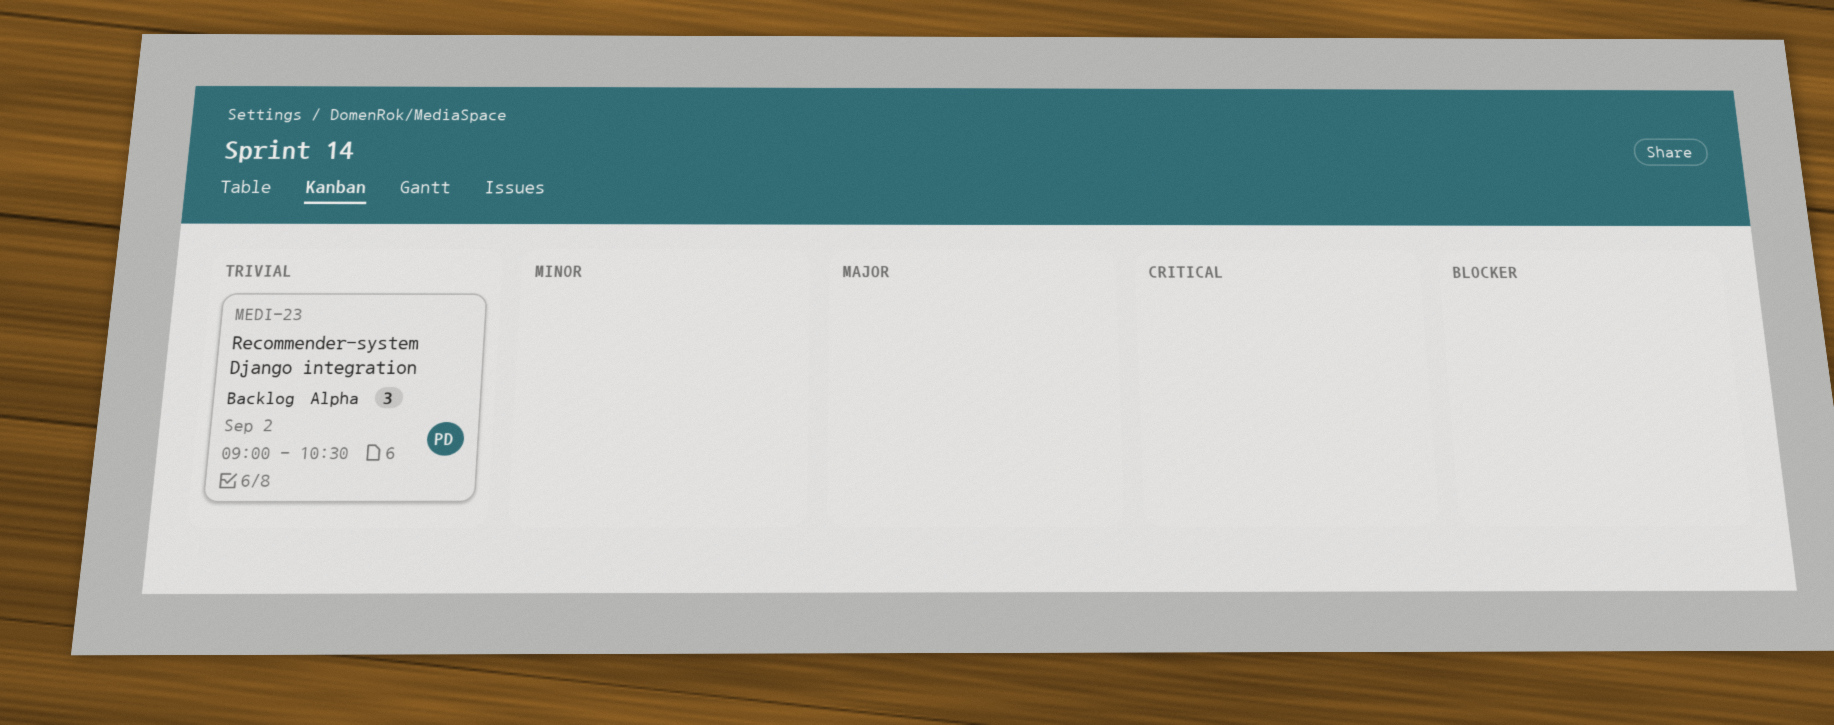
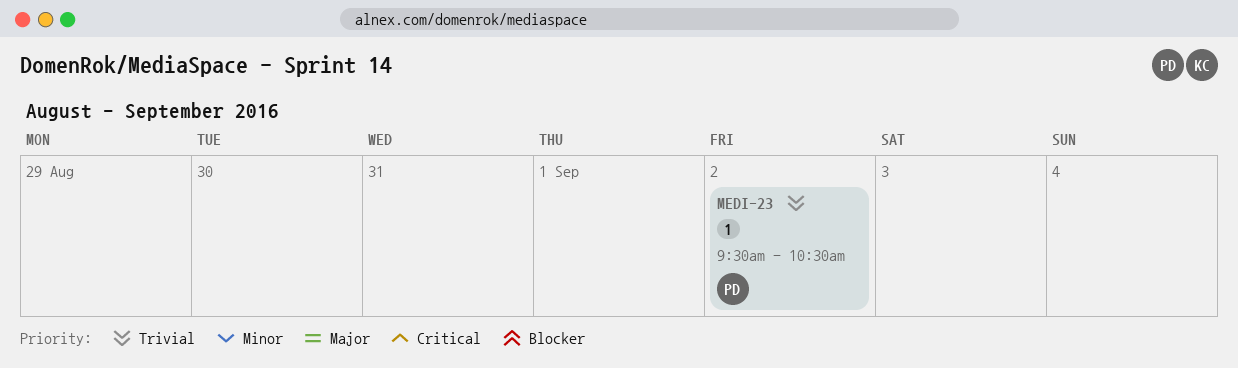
MEDI-23, estimate: 3 -> 1
MEDI-23, begins: 09:00 -> 09:30

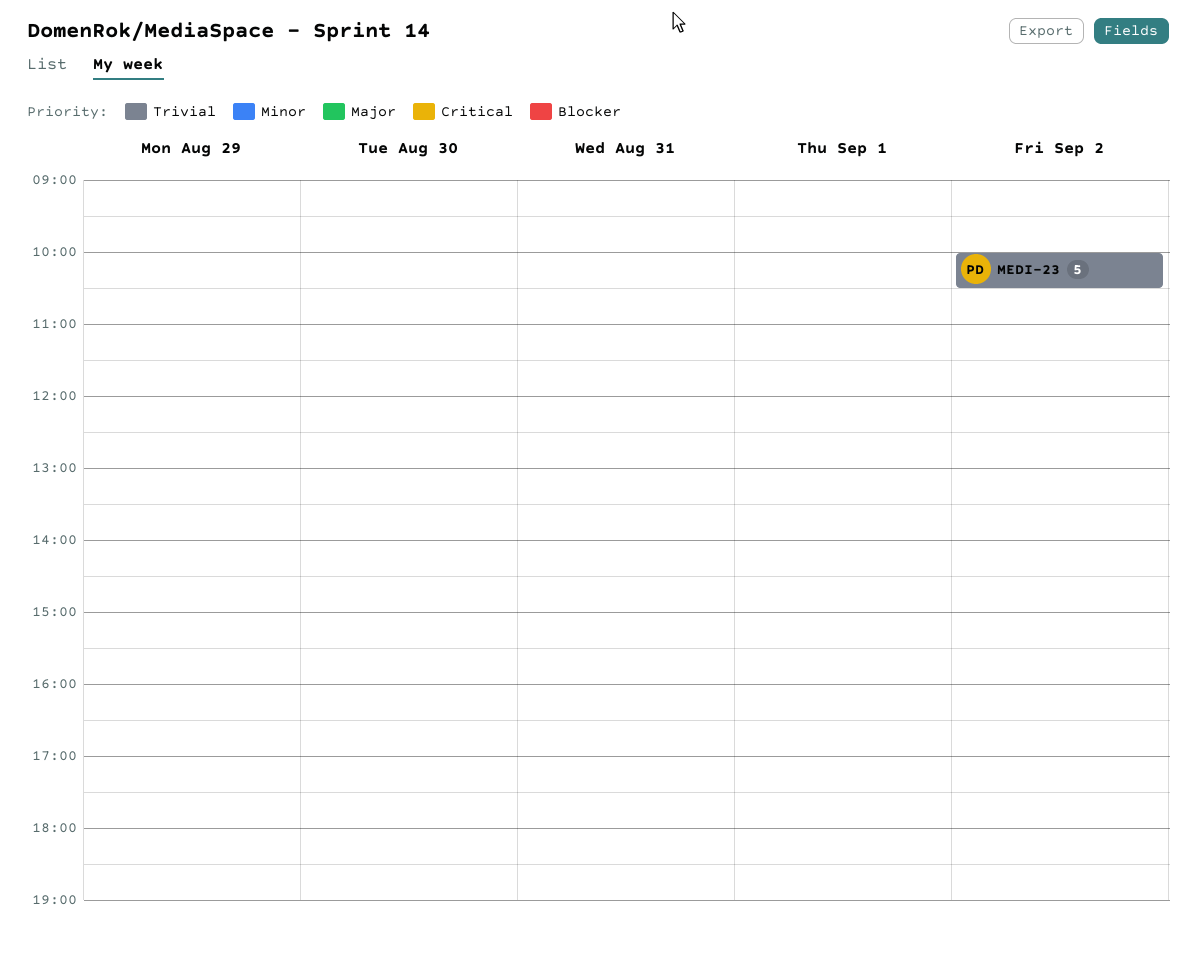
MEDI-23, estimate: 1 -> 5
MEDI-23, begins: 09:30 -> 10:00

